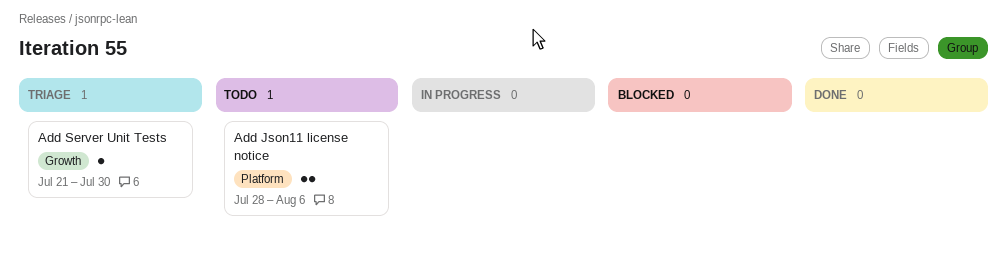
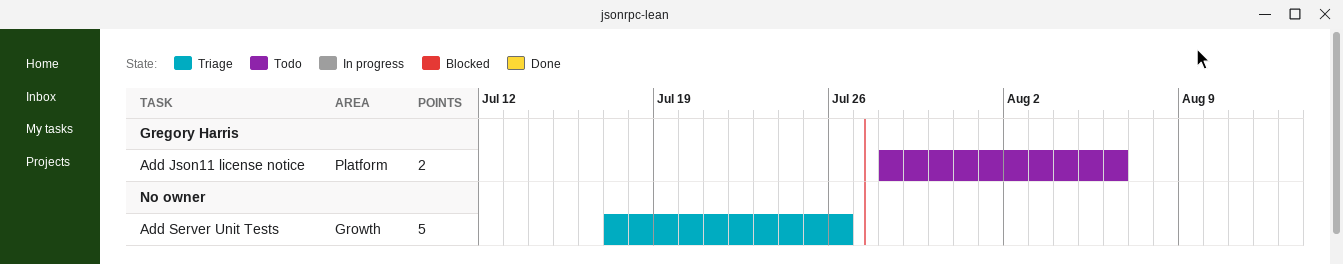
Add Server Unit Tests, estimate: 1 -> 5
Add Server Unit Tests, start: Jul 21 -> Jul 17
Add Server Unit Tests, due: Jul 30 -> Jul 26

